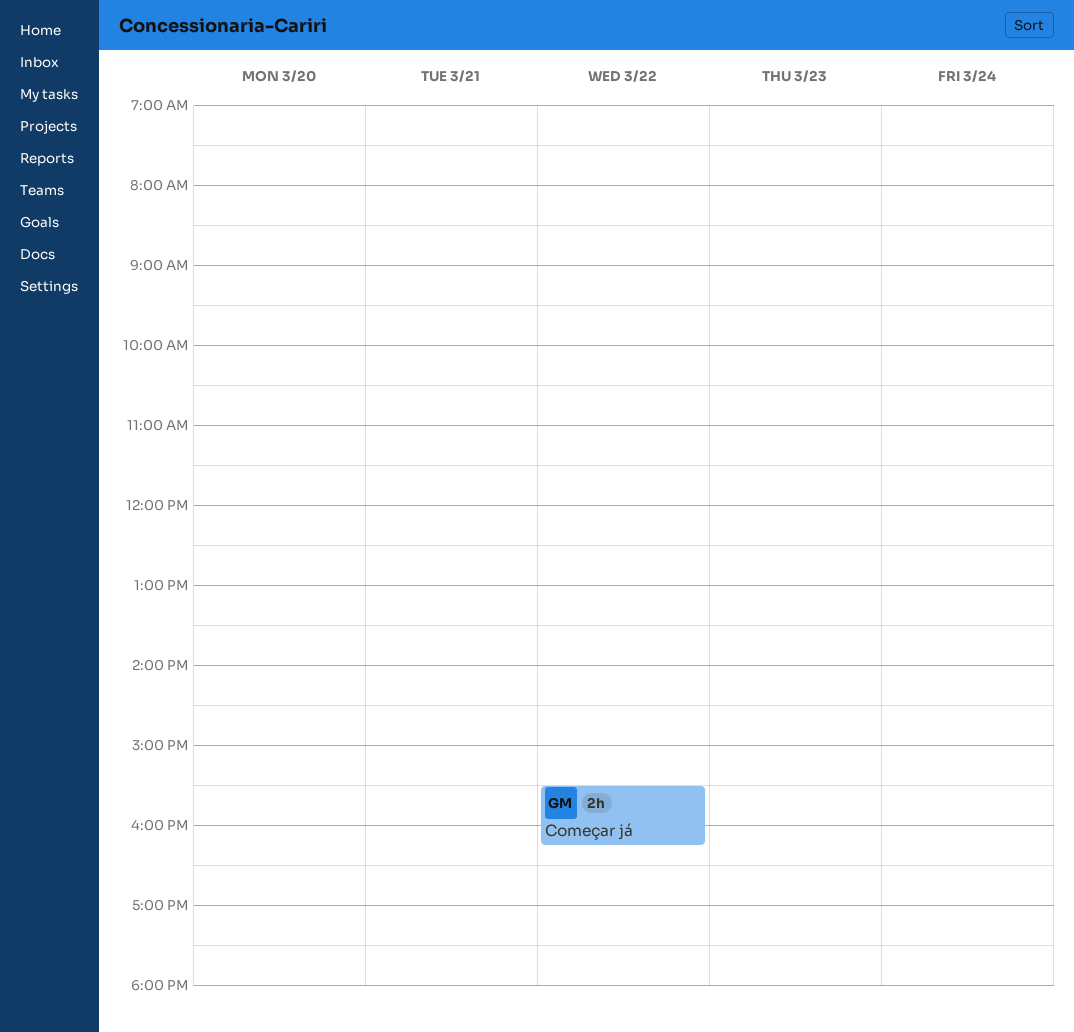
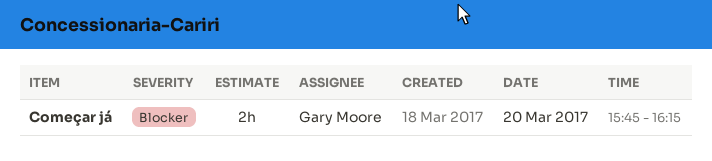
Começar já, day: Mar 22 -> Mar 20
Começar já, begins: 15:30 -> 15:45

